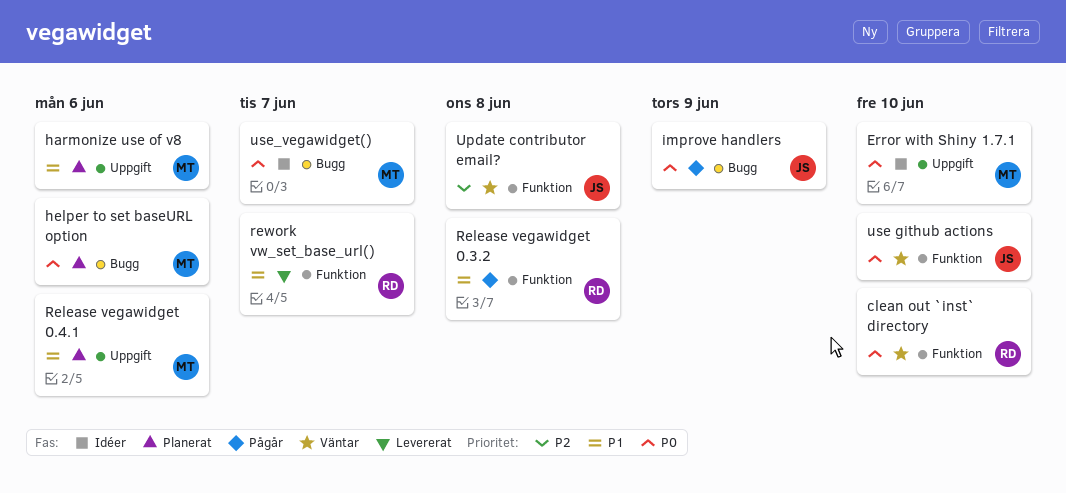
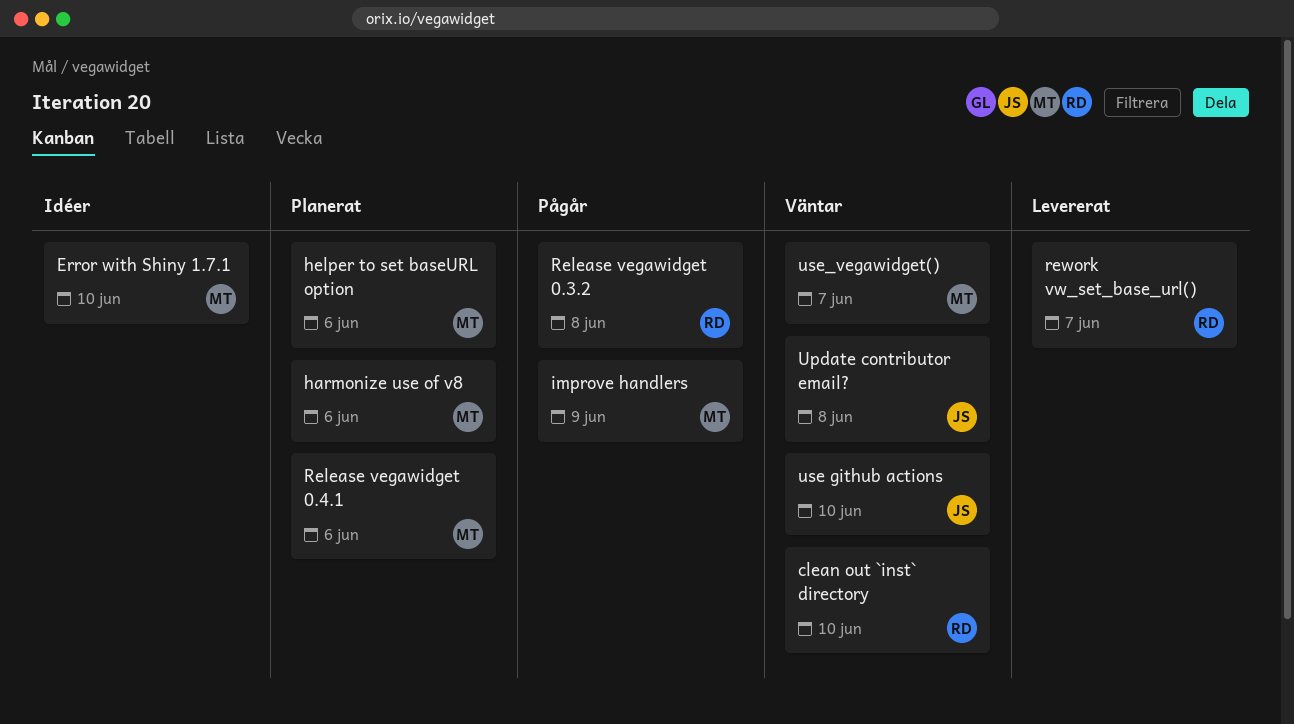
improve handlers, owner: JS -> MT
use_vegawidget(), status: Idéer -> Väntar

